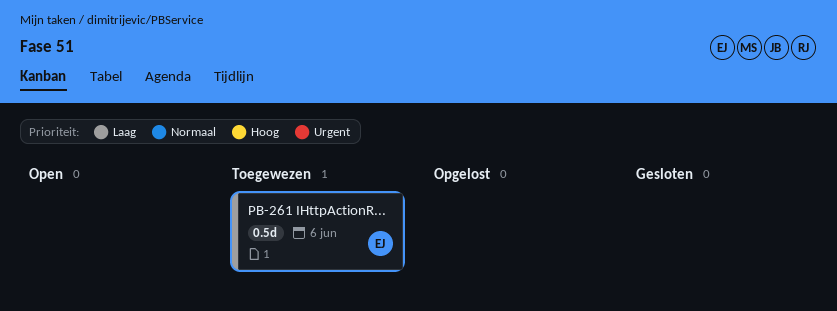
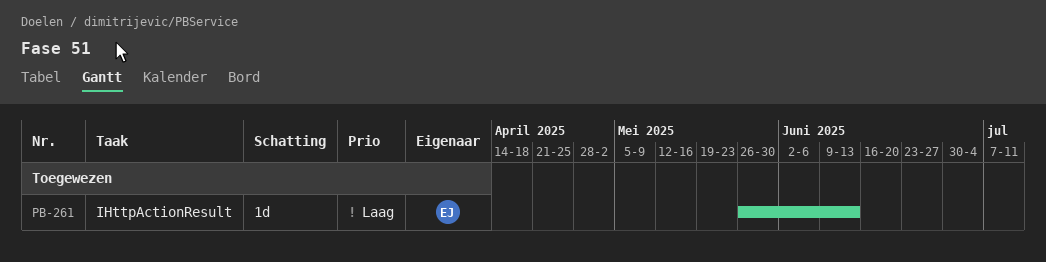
PB-261, estimate: 0.5d -> 1d
PB-261, due: Jun 6 -> Jun 13

